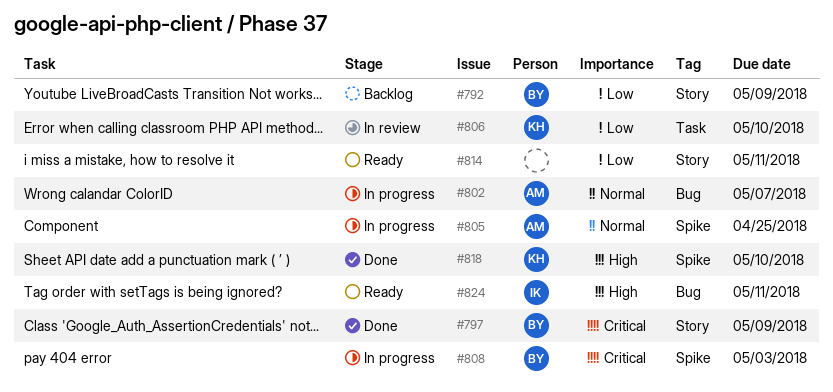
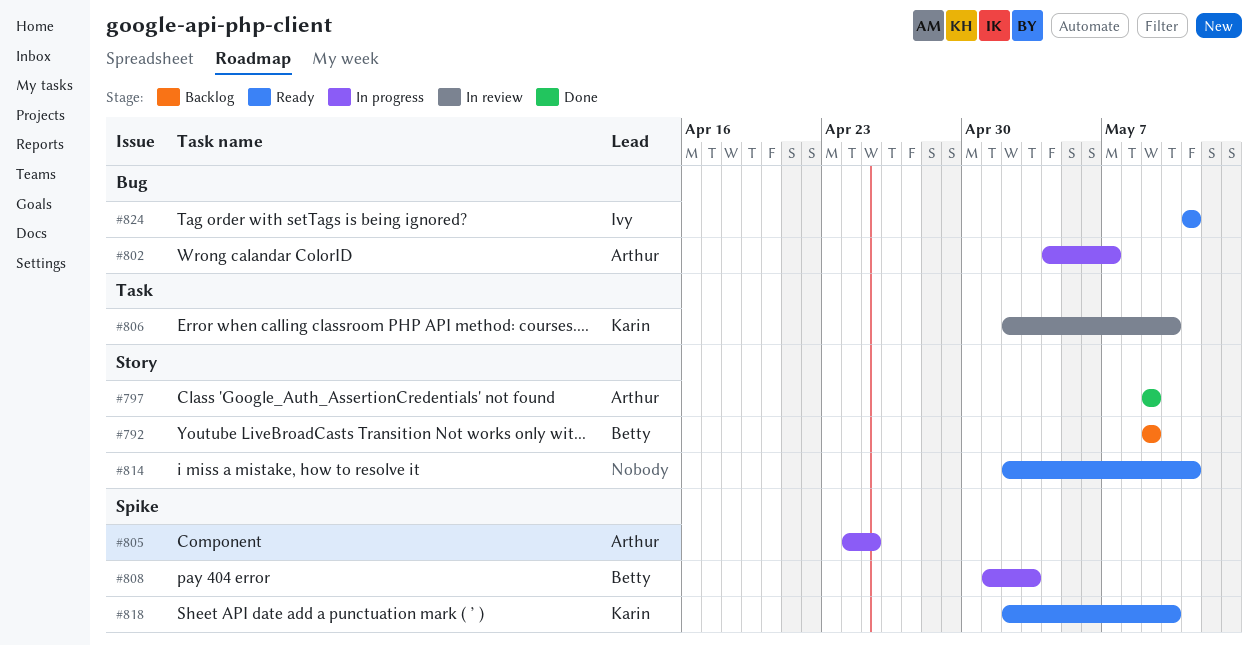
#797, owner: Betty -> Arthur
#818, status: Done -> Ready

